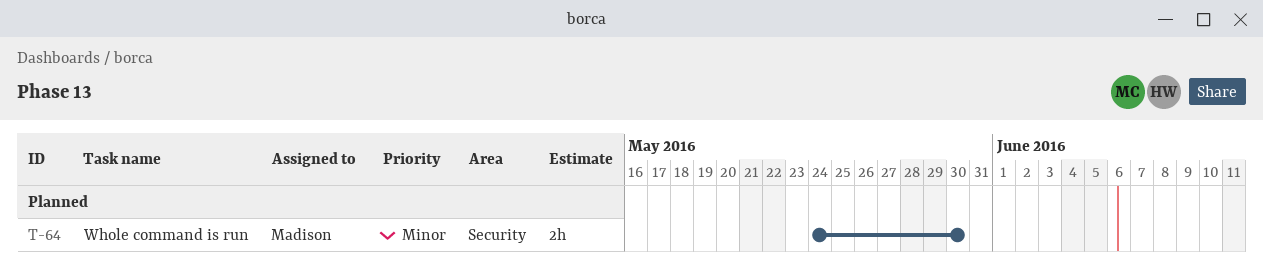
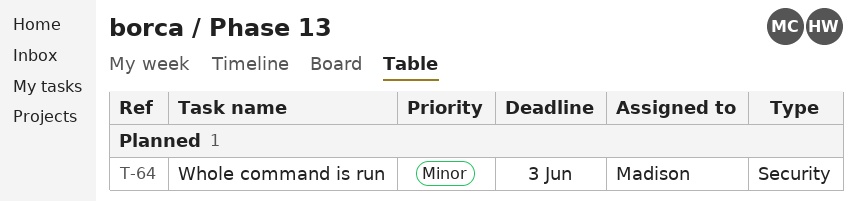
T-64, due: May 30 -> Jun 3

